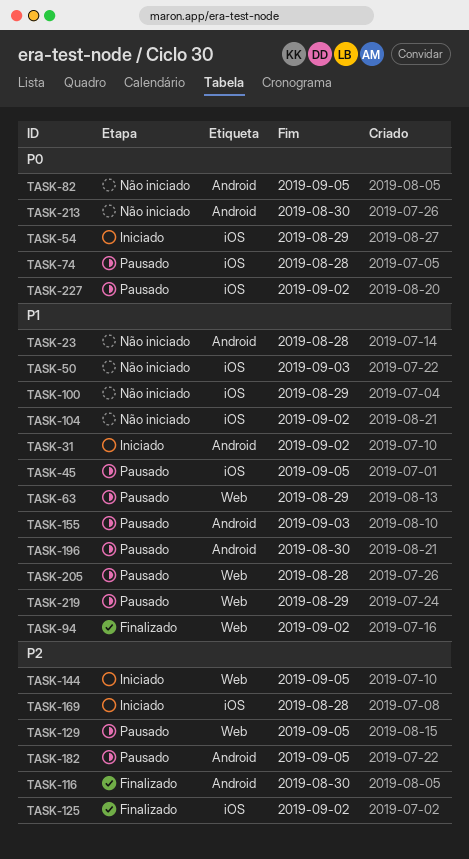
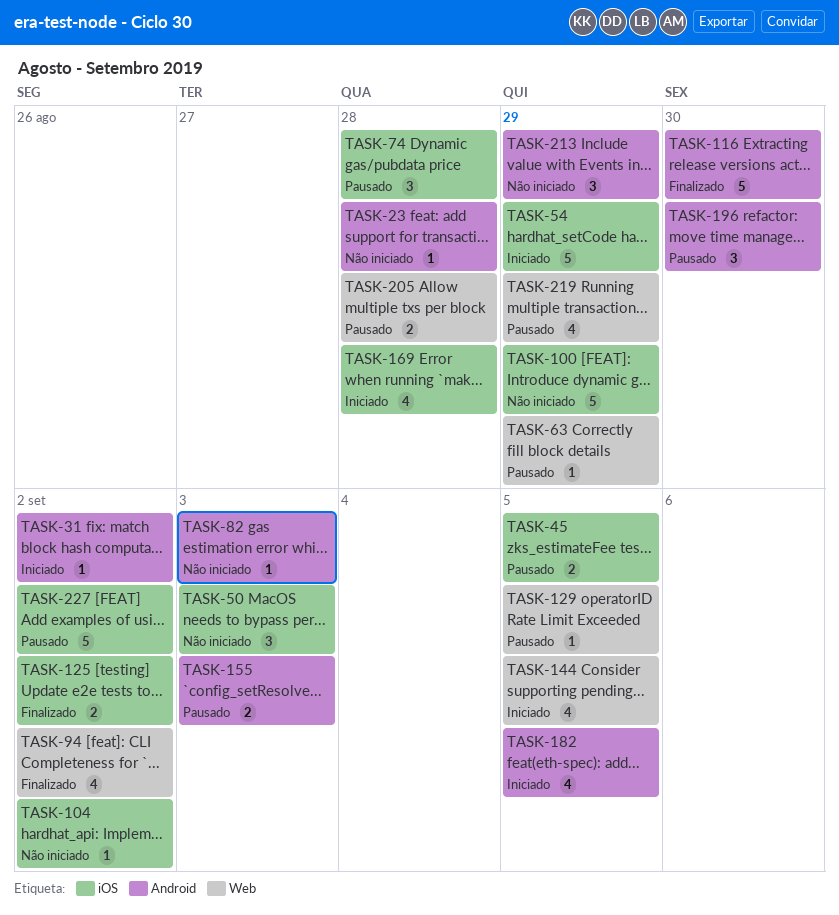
TASK-82, due: Sep 5 -> Sep 3
TASK-182, status: Pausado -> Iniciado
TASK-213, due: Aug 30 -> Aug 29

